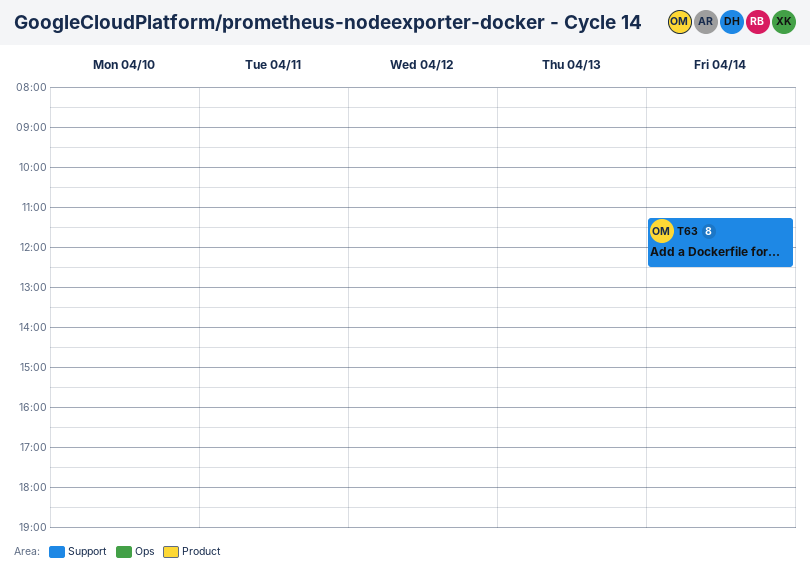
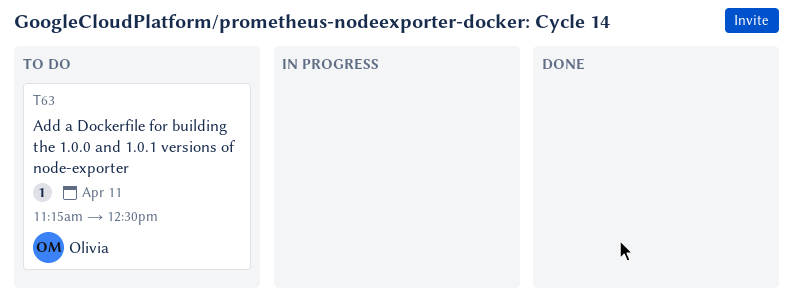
T63, estimate: 8 -> 1
T63, day: Apr 14 -> Apr 11

